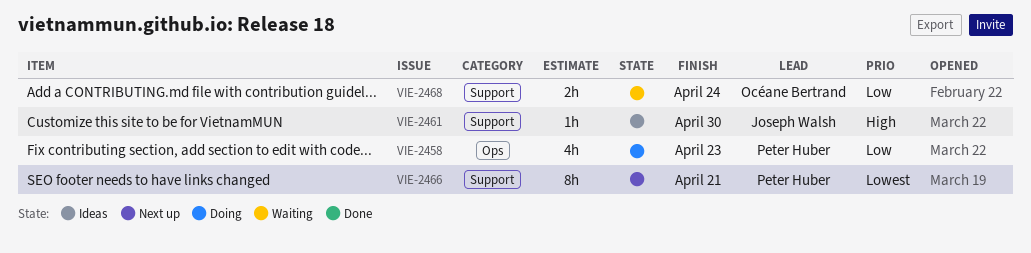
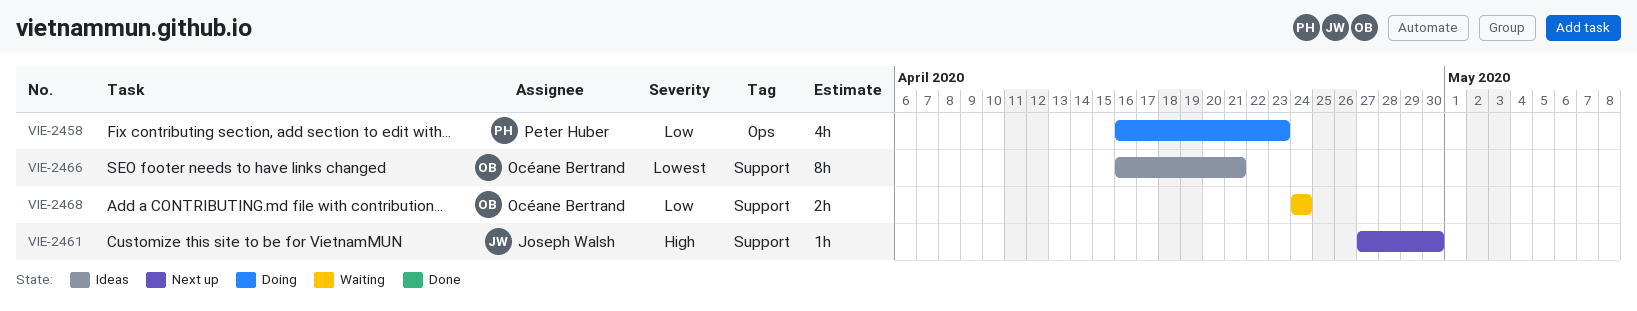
VIE-2461, status: Ideas -> Next up
VIE-2466, status: Next up -> Ideas
VIE-2466, owner: Peter Huber -> Océane Bertrand

